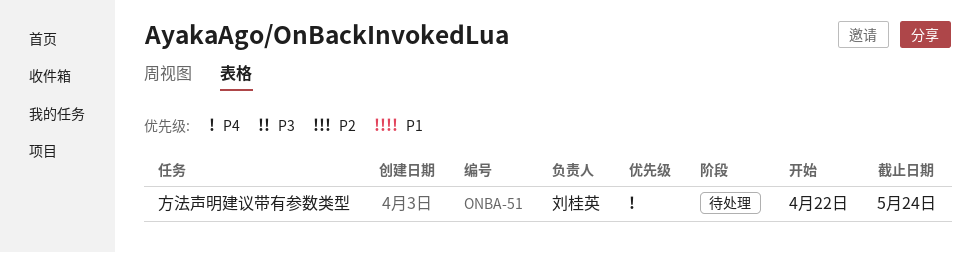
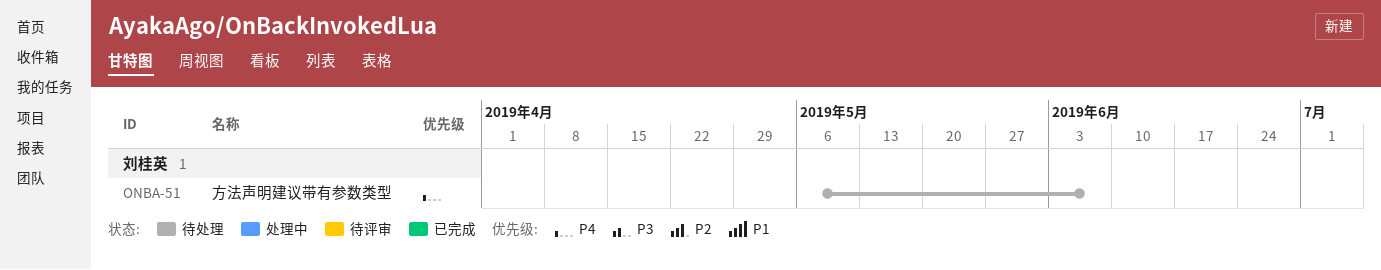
ONBA-51, start: Apr 22 -> May 6
ONBA-51, due: May 24 -> Jun 7

